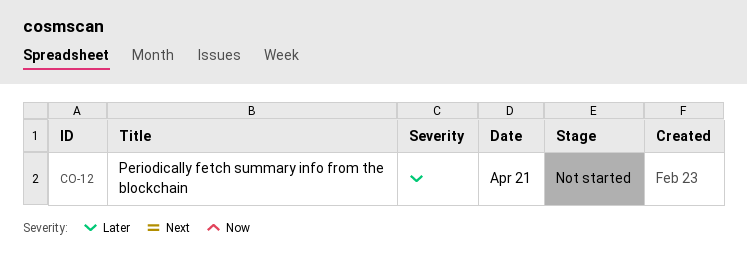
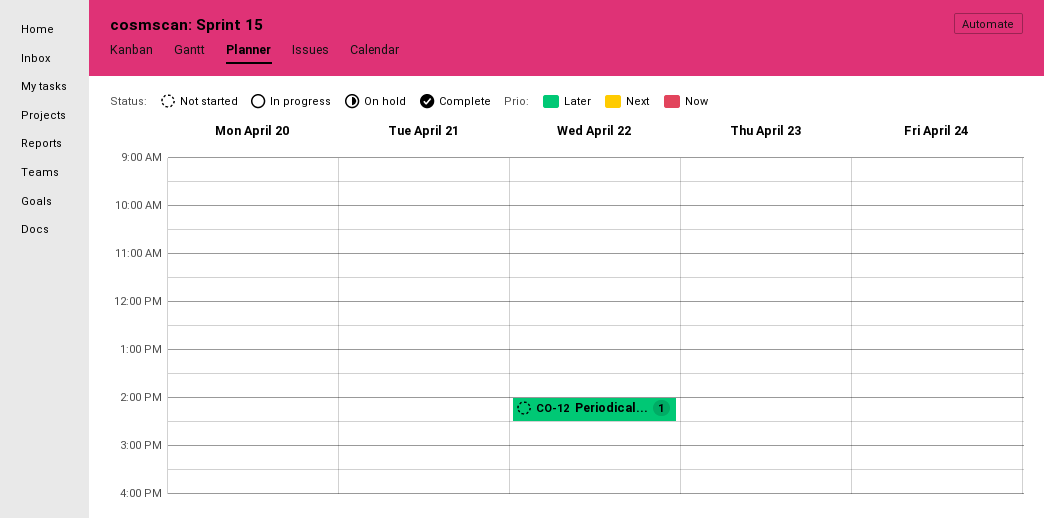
CO-12, day: Apr 21 -> Apr 22

